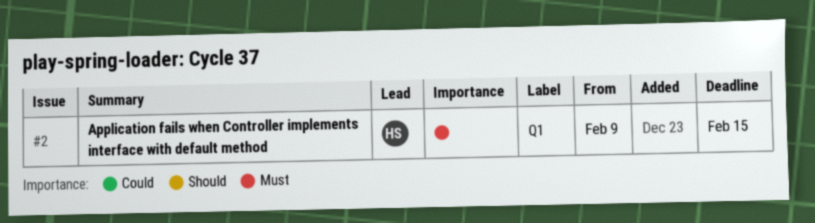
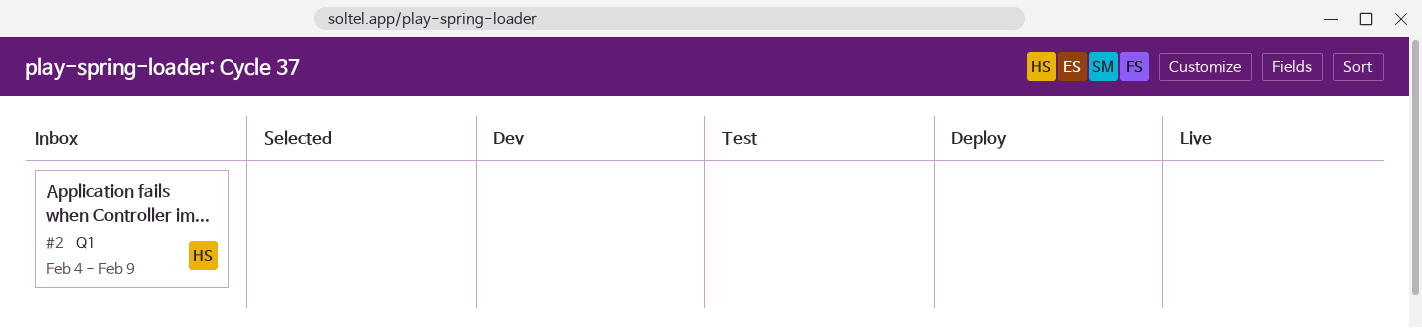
#2, start: Feb 9 -> Feb 4
#2, due: Feb 15 -> Feb 9

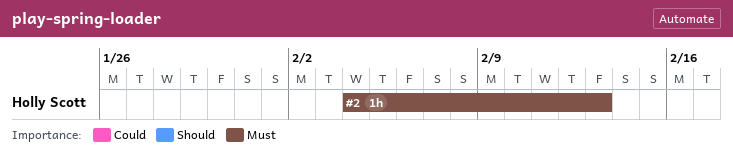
#2, due: Feb 9 -> Feb 13

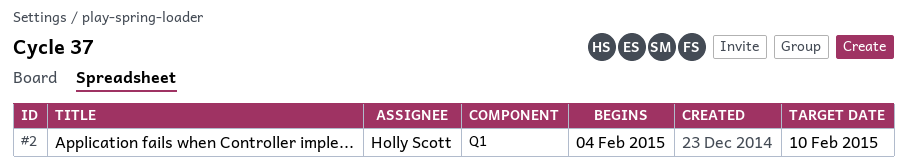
#2, due: Feb 13 -> Feb 10

